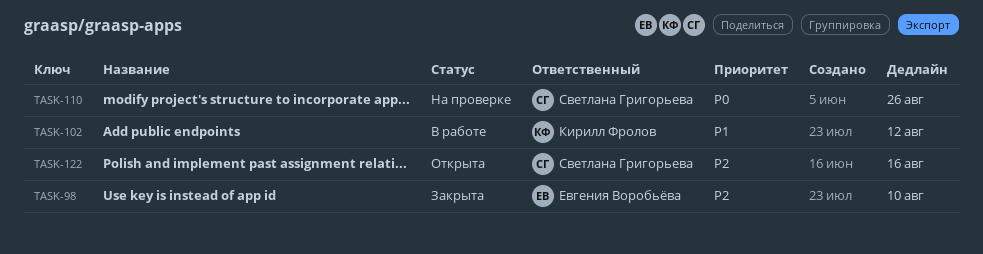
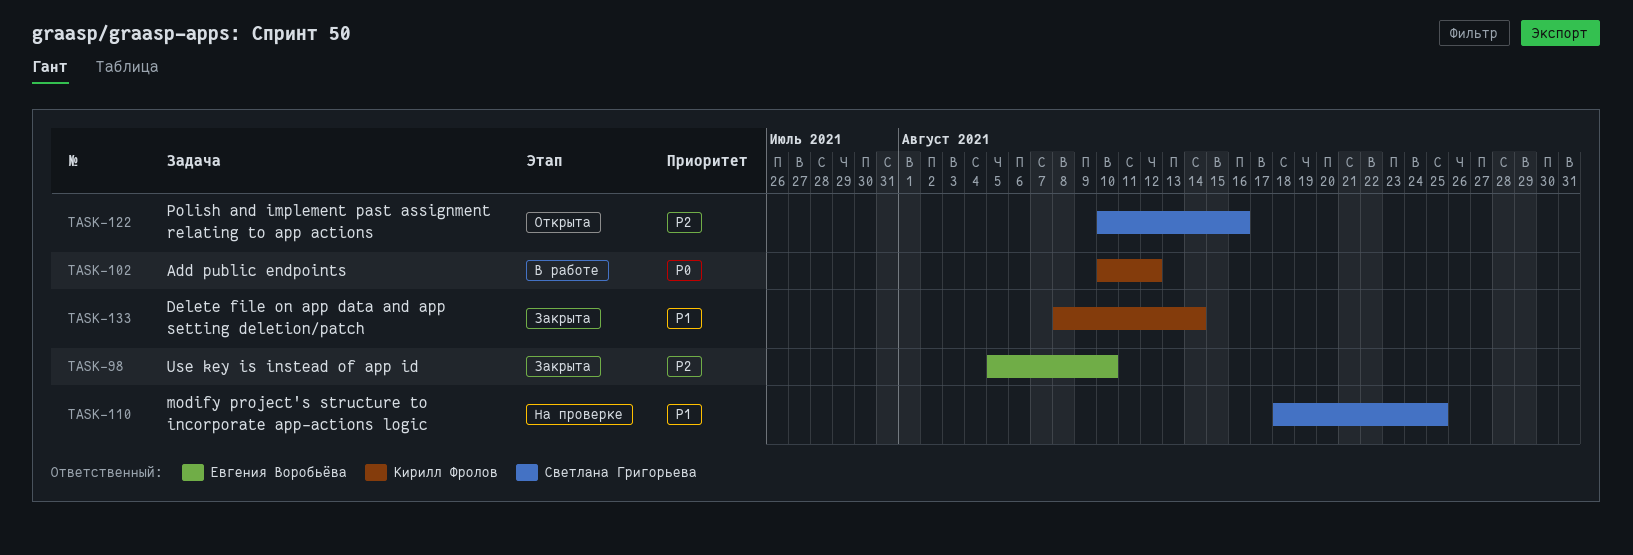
TASK-102, priority: P1 -> P0
TASK-110, priority: P0 -> P1
TASK-110, due: Aug 26 -> Aug 25
TASK-133: none -> present

